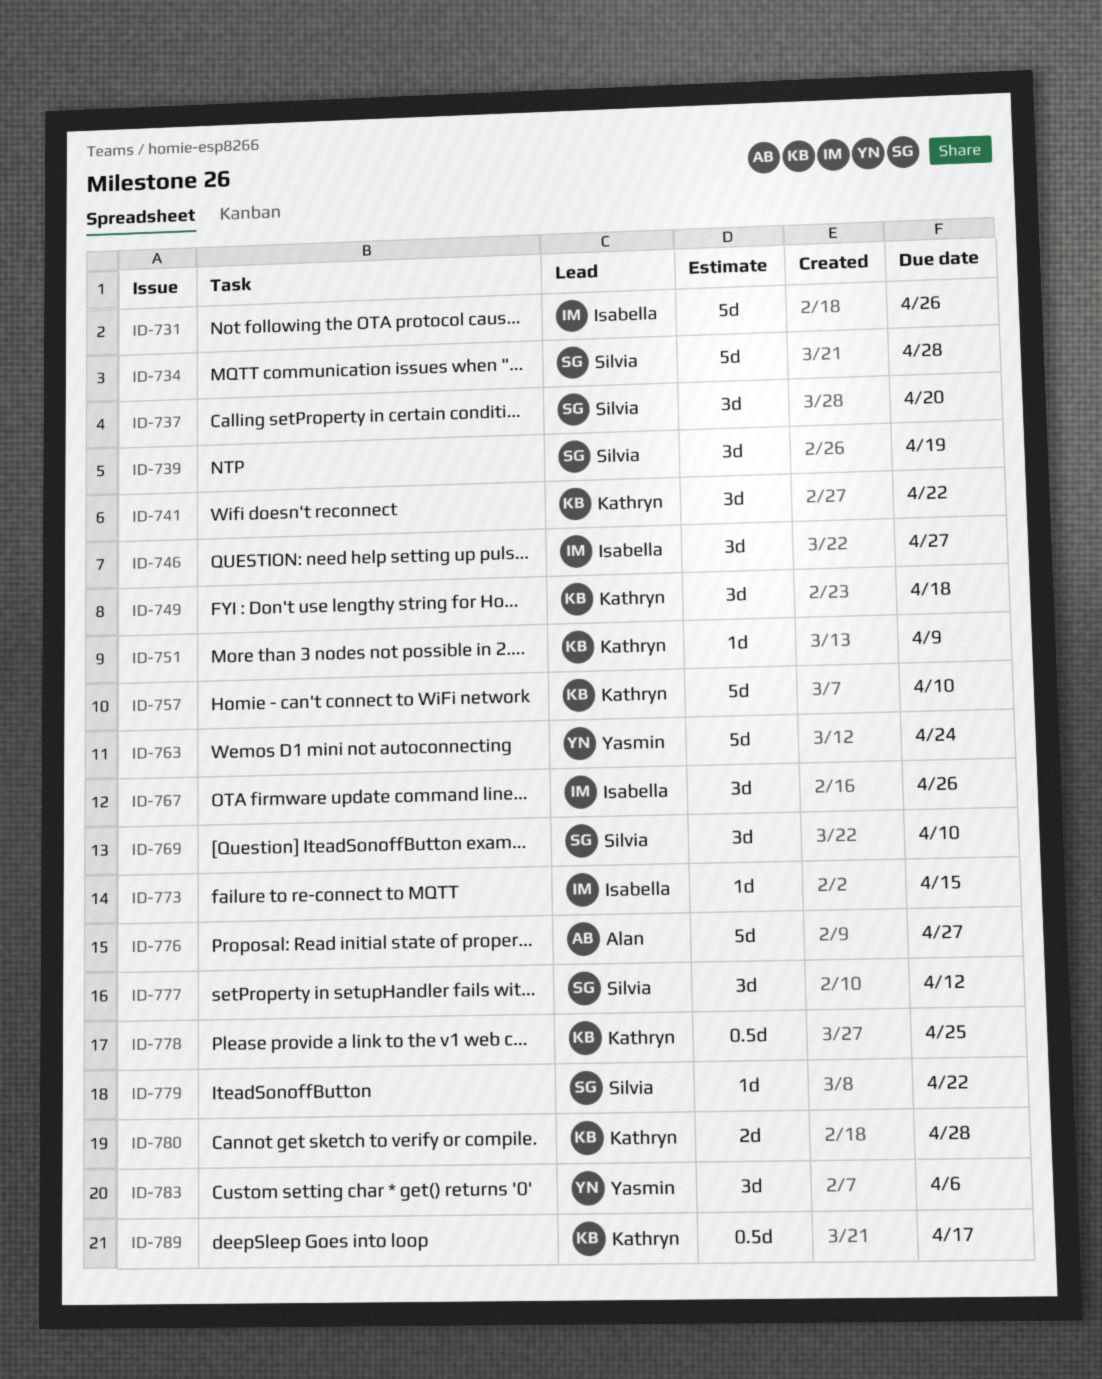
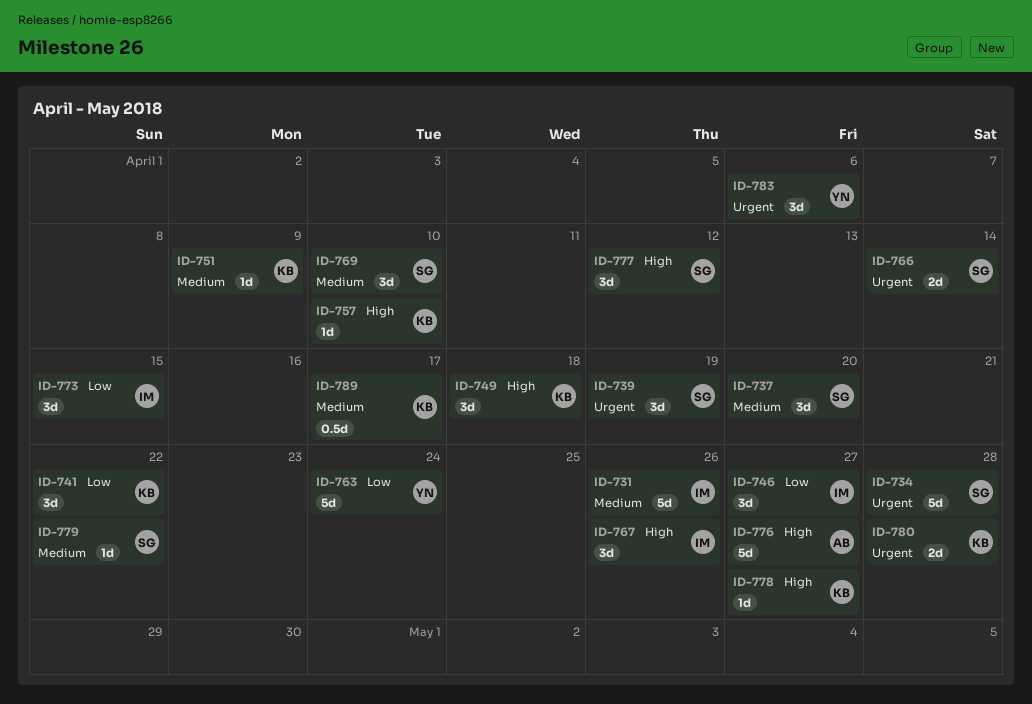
ID-757, estimate: 5d -> 1d
ID-766: none -> present
ID-773, estimate: 1d -> 3d
ID-778, estimate: 0.5d -> 1d
ID-778, due: Apr 25 -> Apr 27

